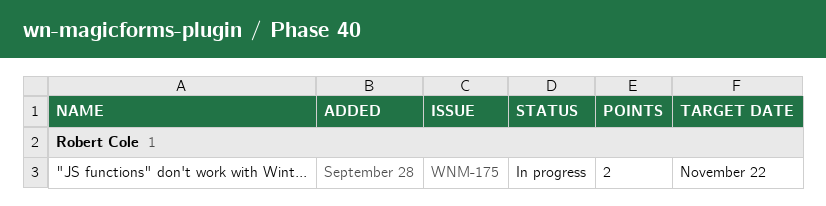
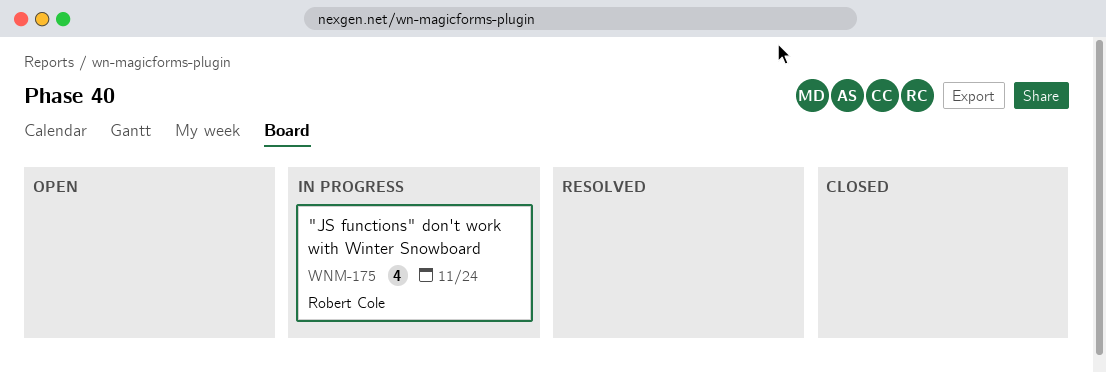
WNM-175, estimate: 2 -> 4
WNM-175, due: Nov 22 -> Nov 24

